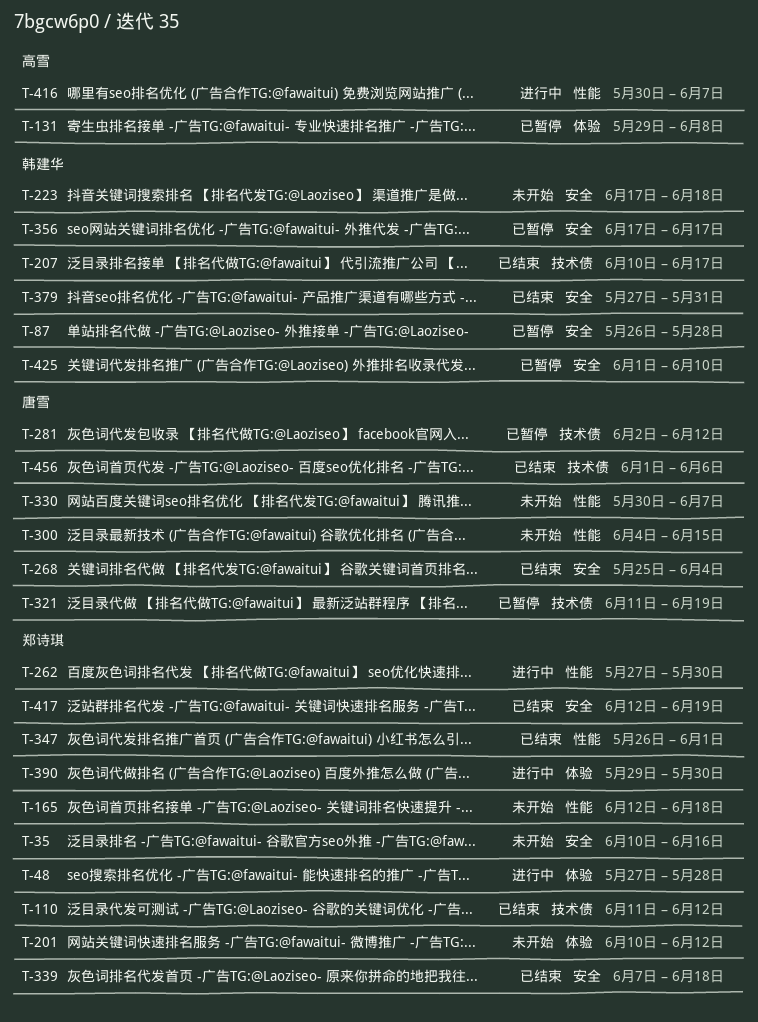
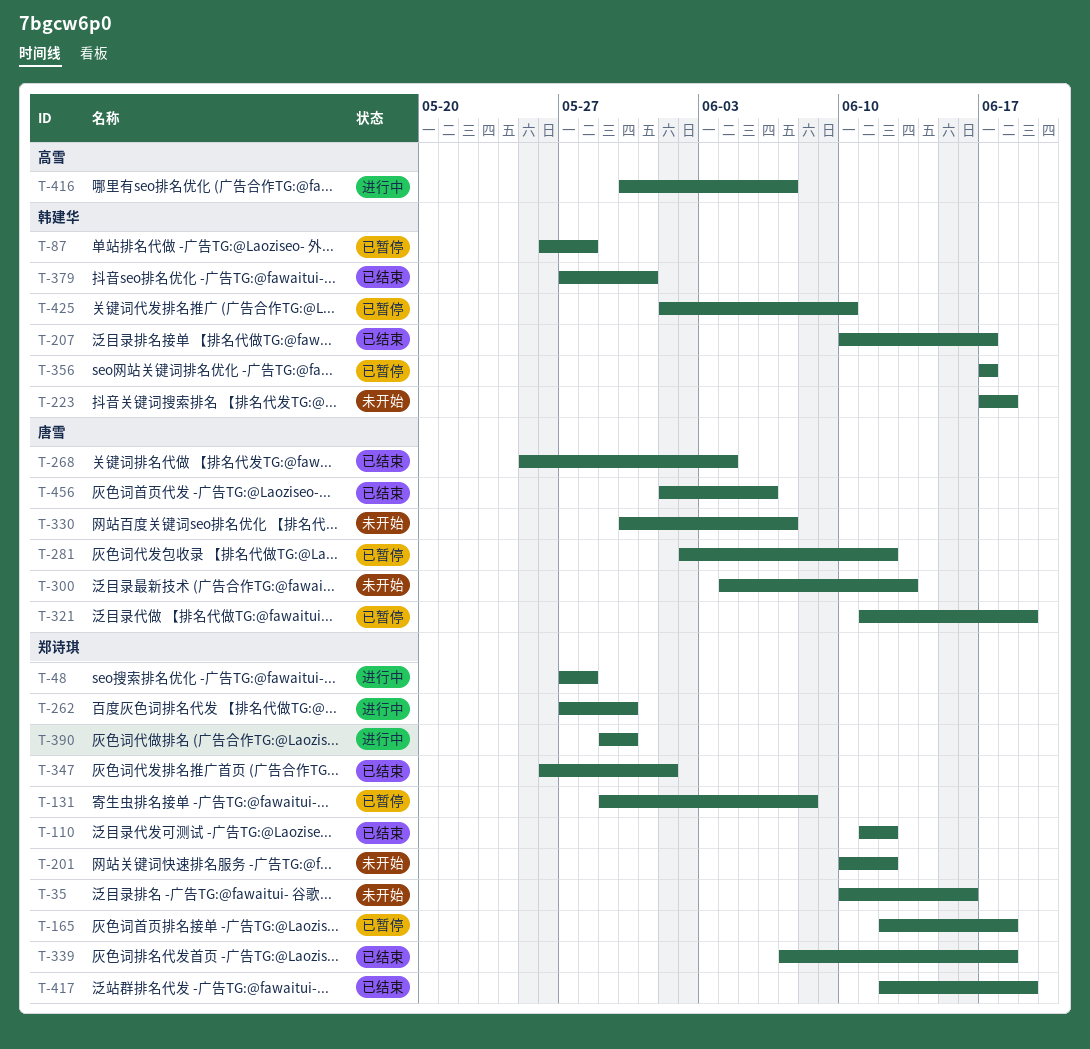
T-131, owner: 高雪 -> 郑诗琪
T-165, status: 未开始 -> 已暂停
T-300, due: Jun 15 -> Jun 13

